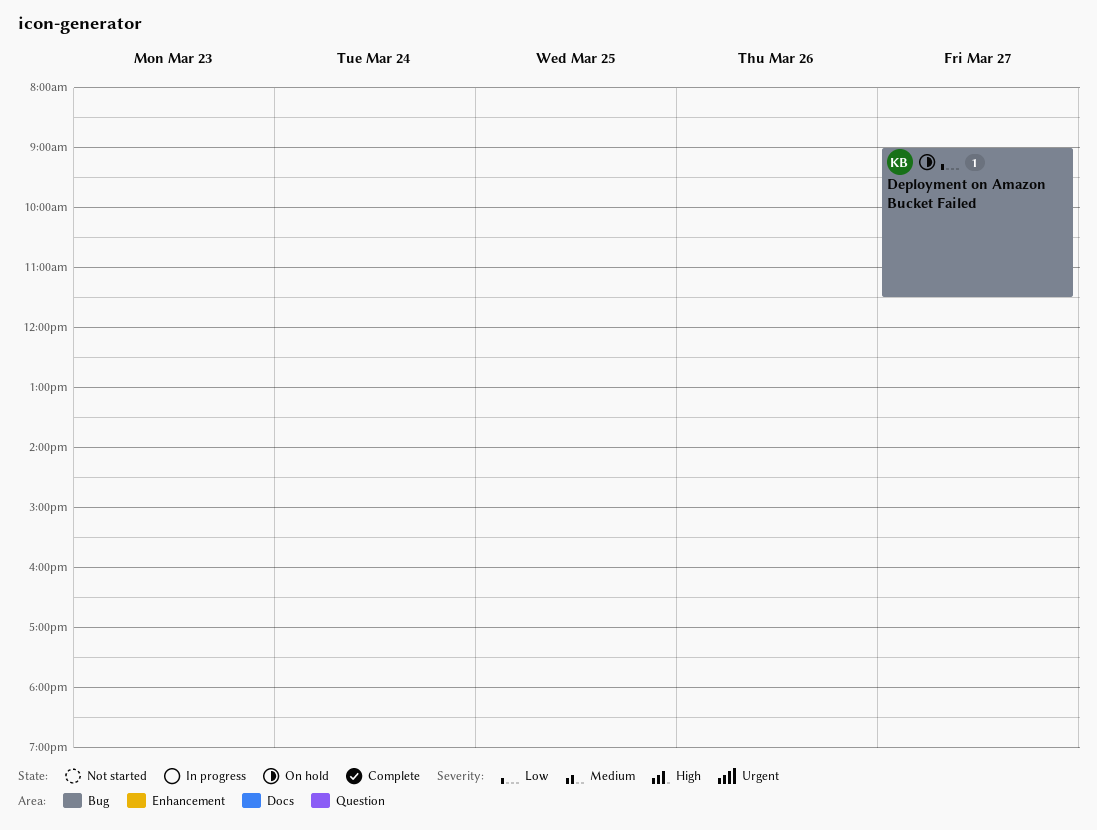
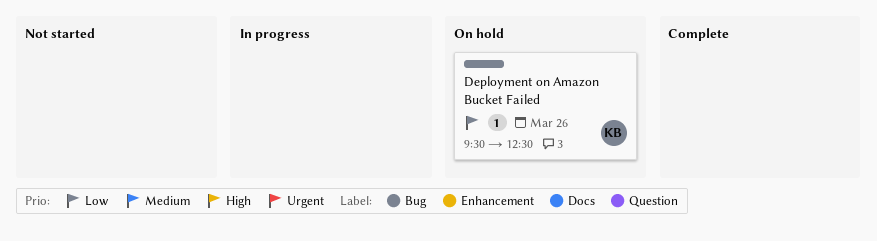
Deployment on Amazon Bucket Failed, day: Mar 27 -> Mar 26
Deployment on Amazon Bucket Failed, begins: 09:00 -> 09:30
Deployment on Amazon Bucket Failed, ends: 11:30 -> 12:30

